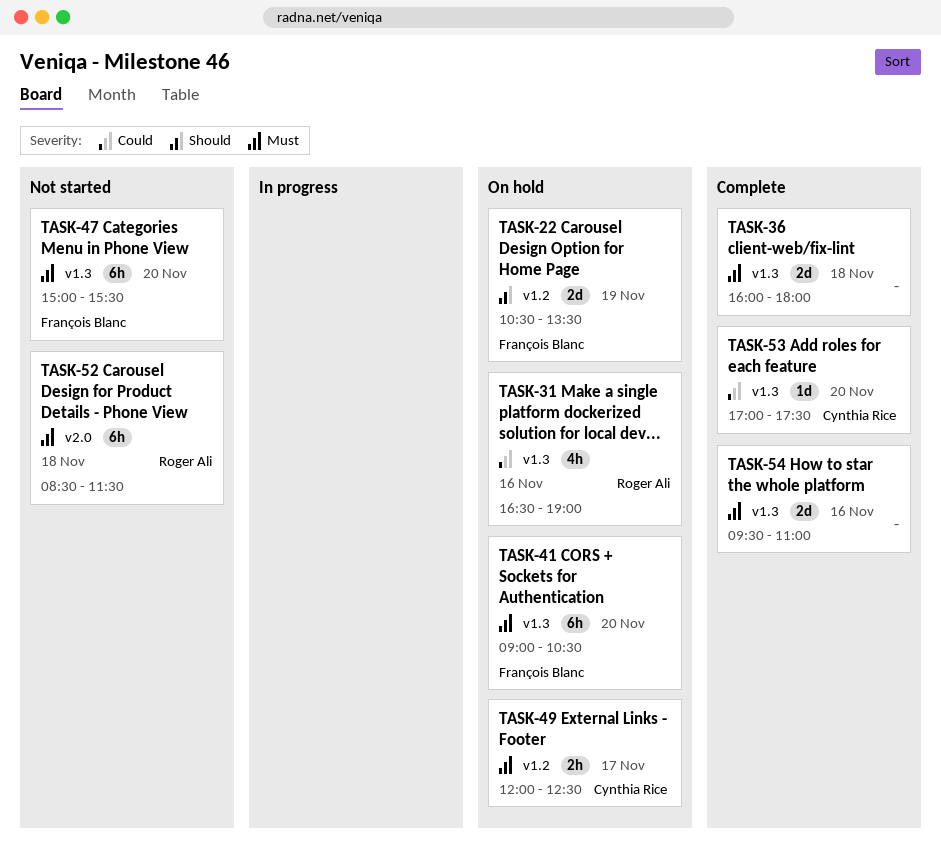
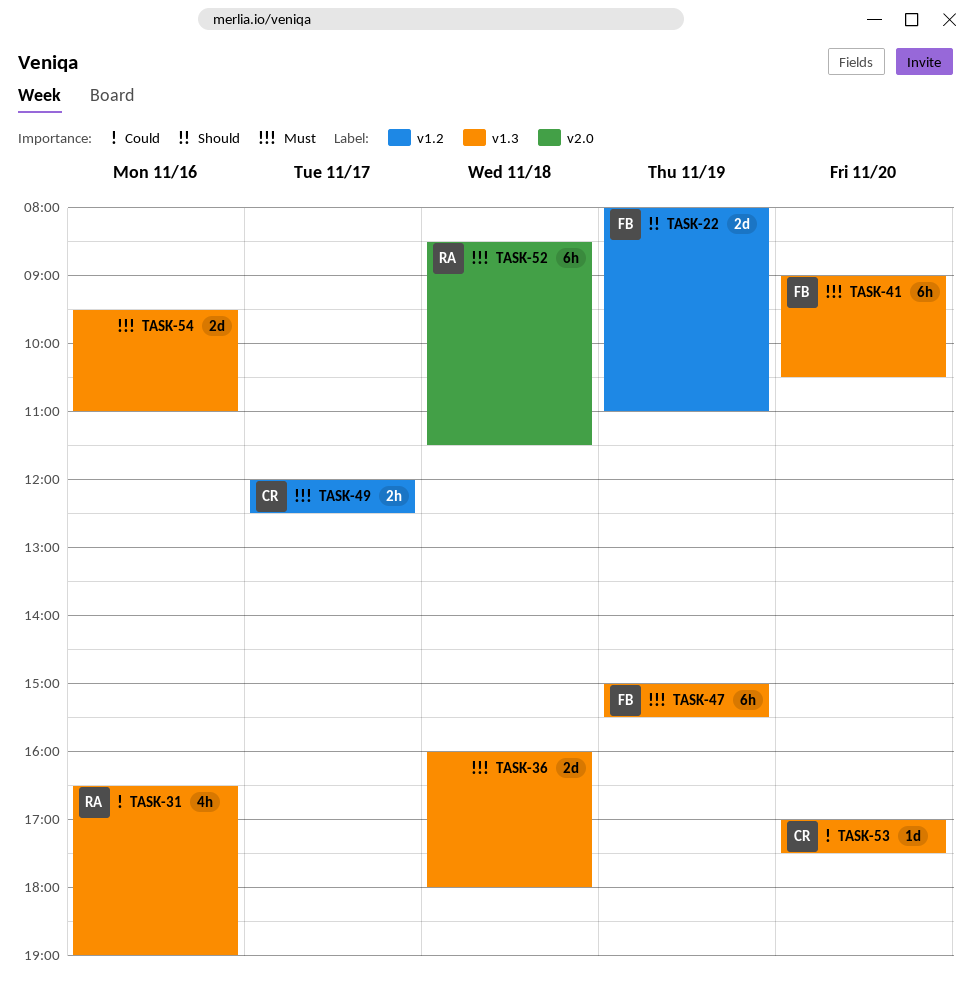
TASK-22, begins: 10:30 -> 08:00
TASK-22, ends: 13:30 -> 11:00
TASK-47, day: Nov 20 -> Nov 19

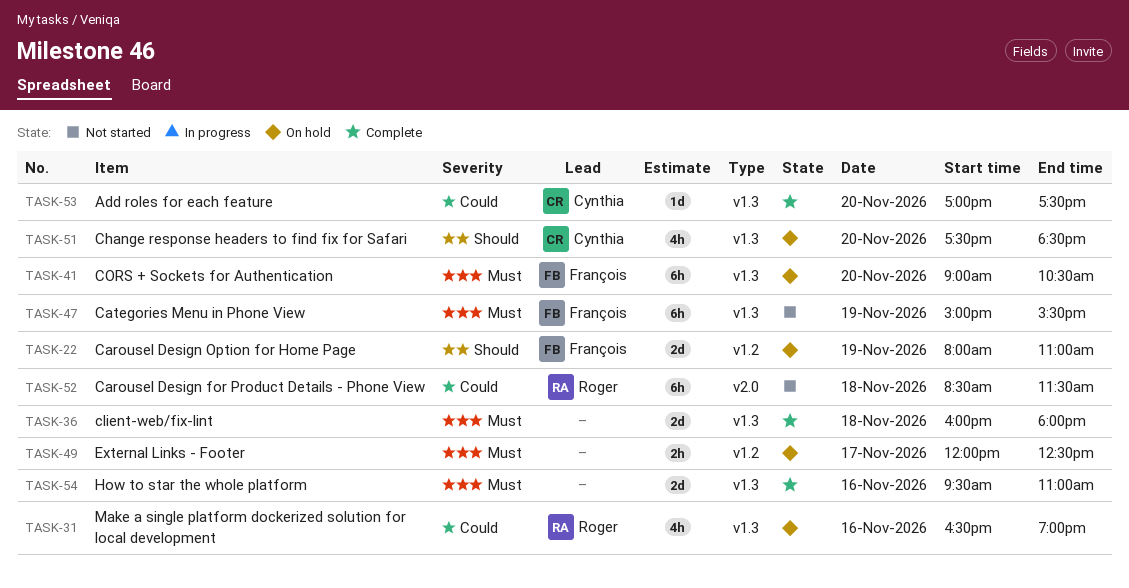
TASK-49, owner: Cynthia -> none
TASK-51: none -> present
TASK-52, priority: Must -> Could

